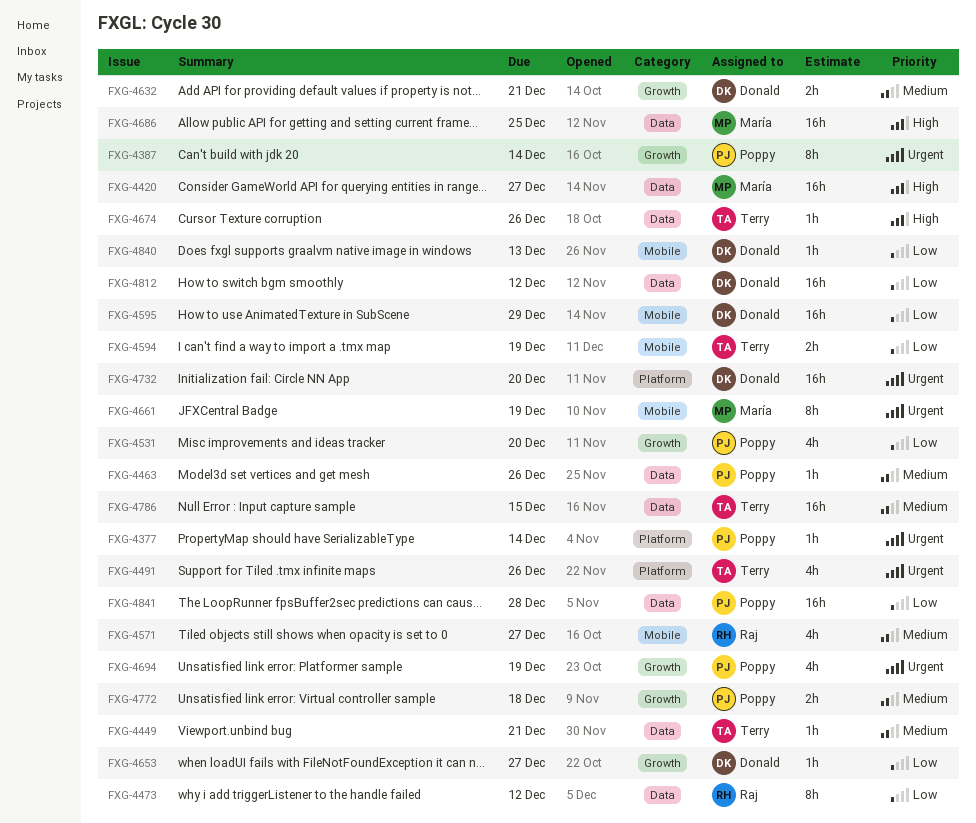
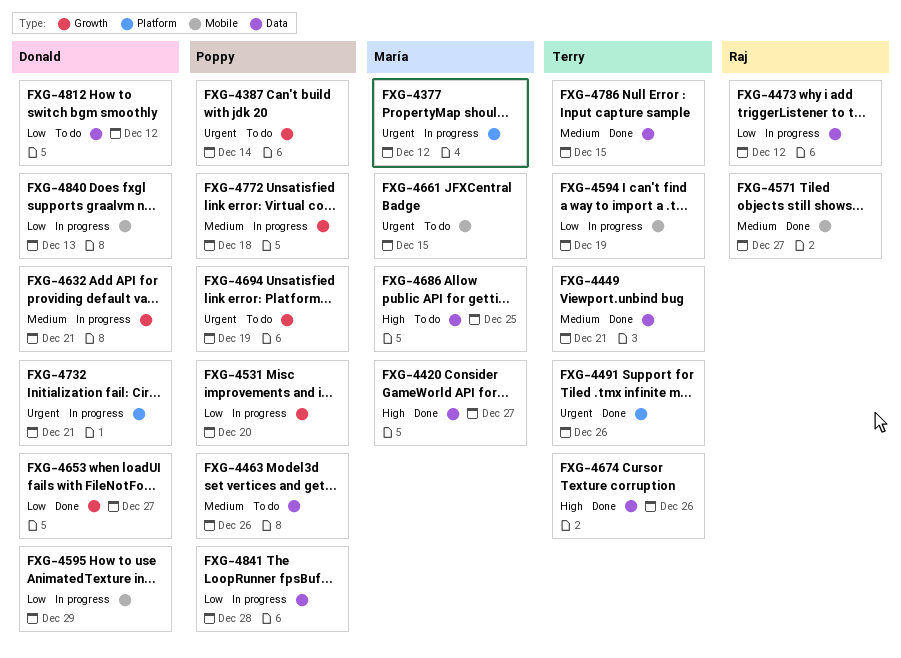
FXG-4377, owner: Poppy -> María
FXG-4377, due: Dec 14 -> Dec 12
FXG-4661, due: Dec 19 -> Dec 15
FXG-4732, due: Dec 20 -> Dec 21

